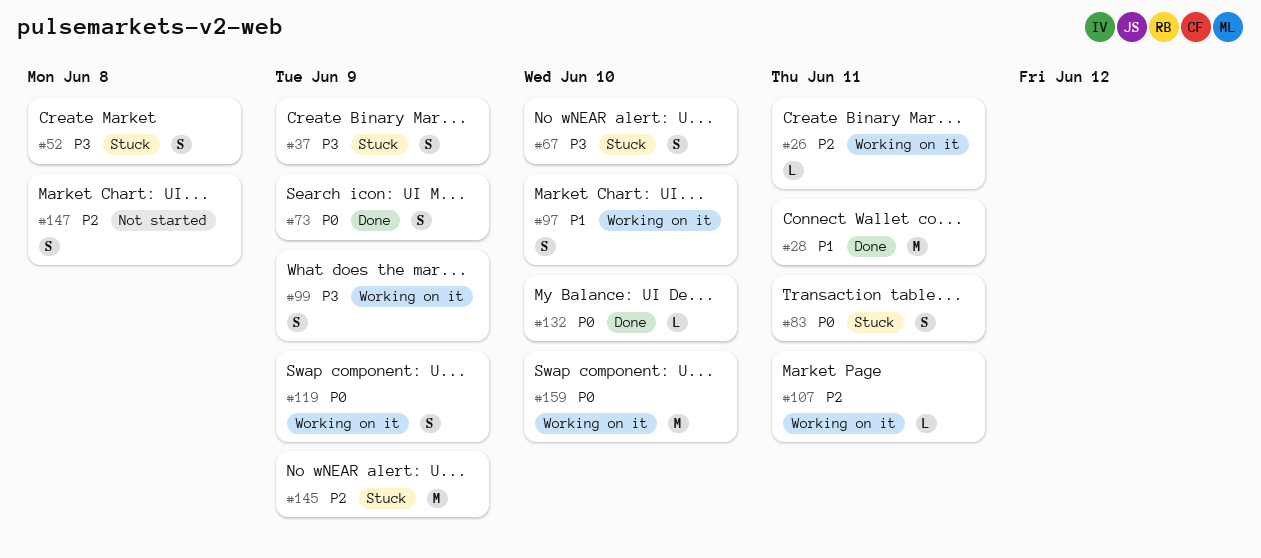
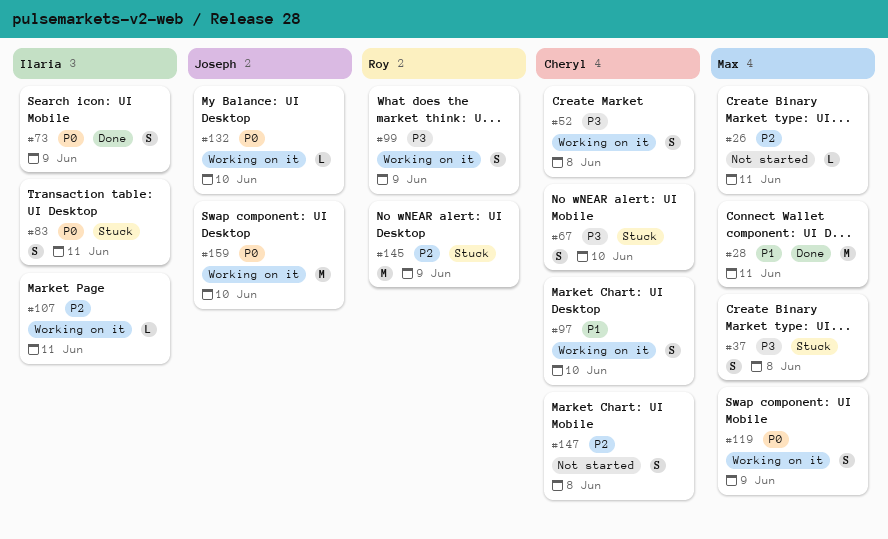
#26, status: Working on it -> Not started
#37, due: Jun 9 -> Jun 8
#52, status: Stuck -> Working on it
#132, status: Done -> Working on it

